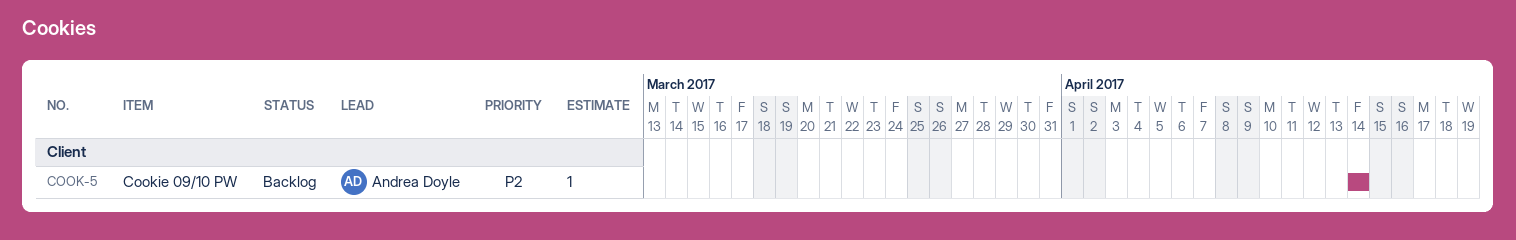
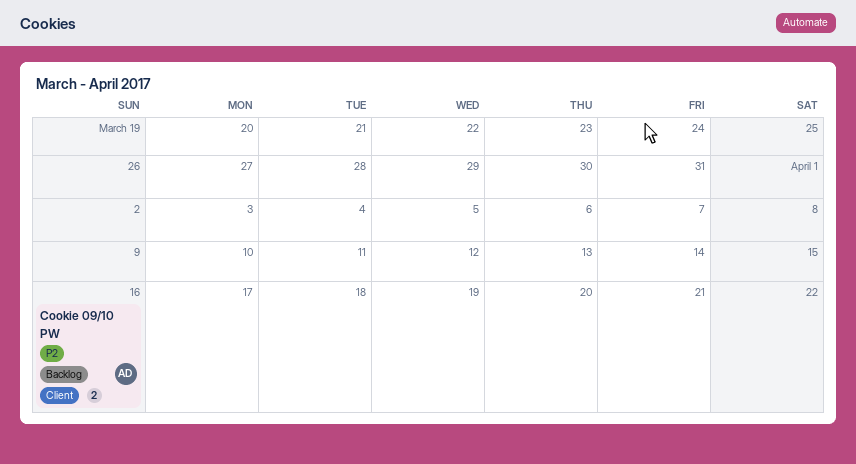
Cookie 09/10 PW, estimate: 1 -> 2
Cookie 09/10 PW, due: Apr 14 -> Apr 16

